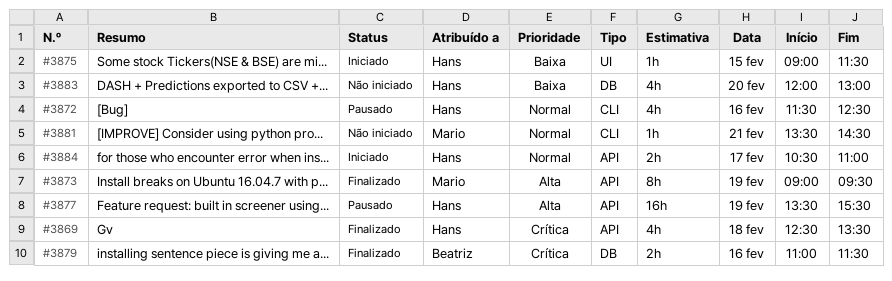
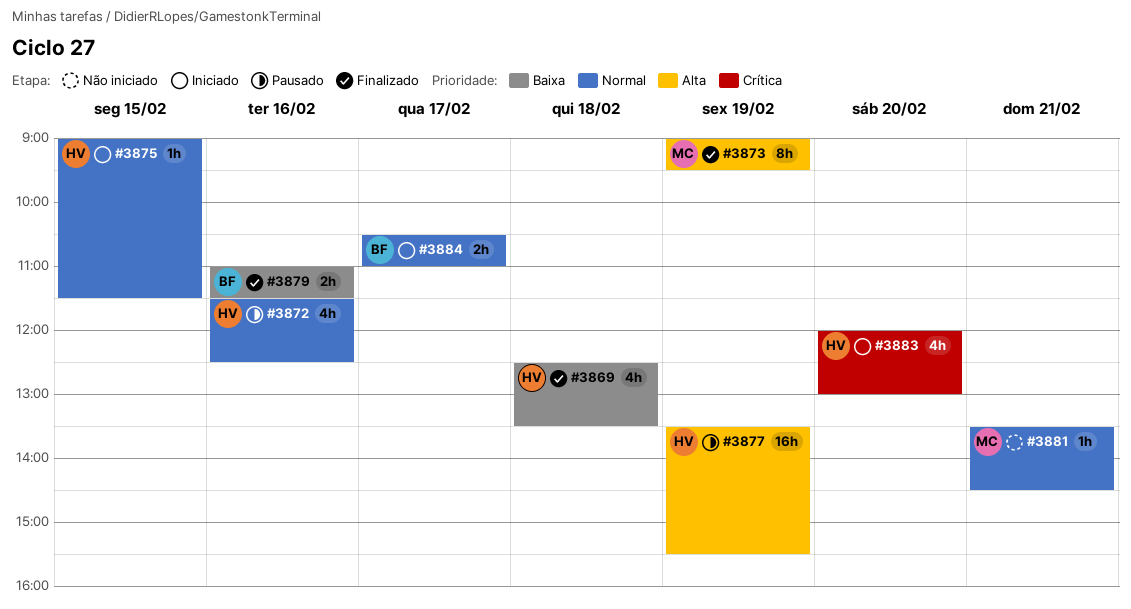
#3869, priority: Crítica -> Baixa
#3875, priority: Baixa -> Normal
#3879, priority: Crítica -> Baixa
#3883, status: Não iniciado -> Iniciado
#3883, priority: Baixa -> Crítica
#3884, owner: Hans -> Beatriz

